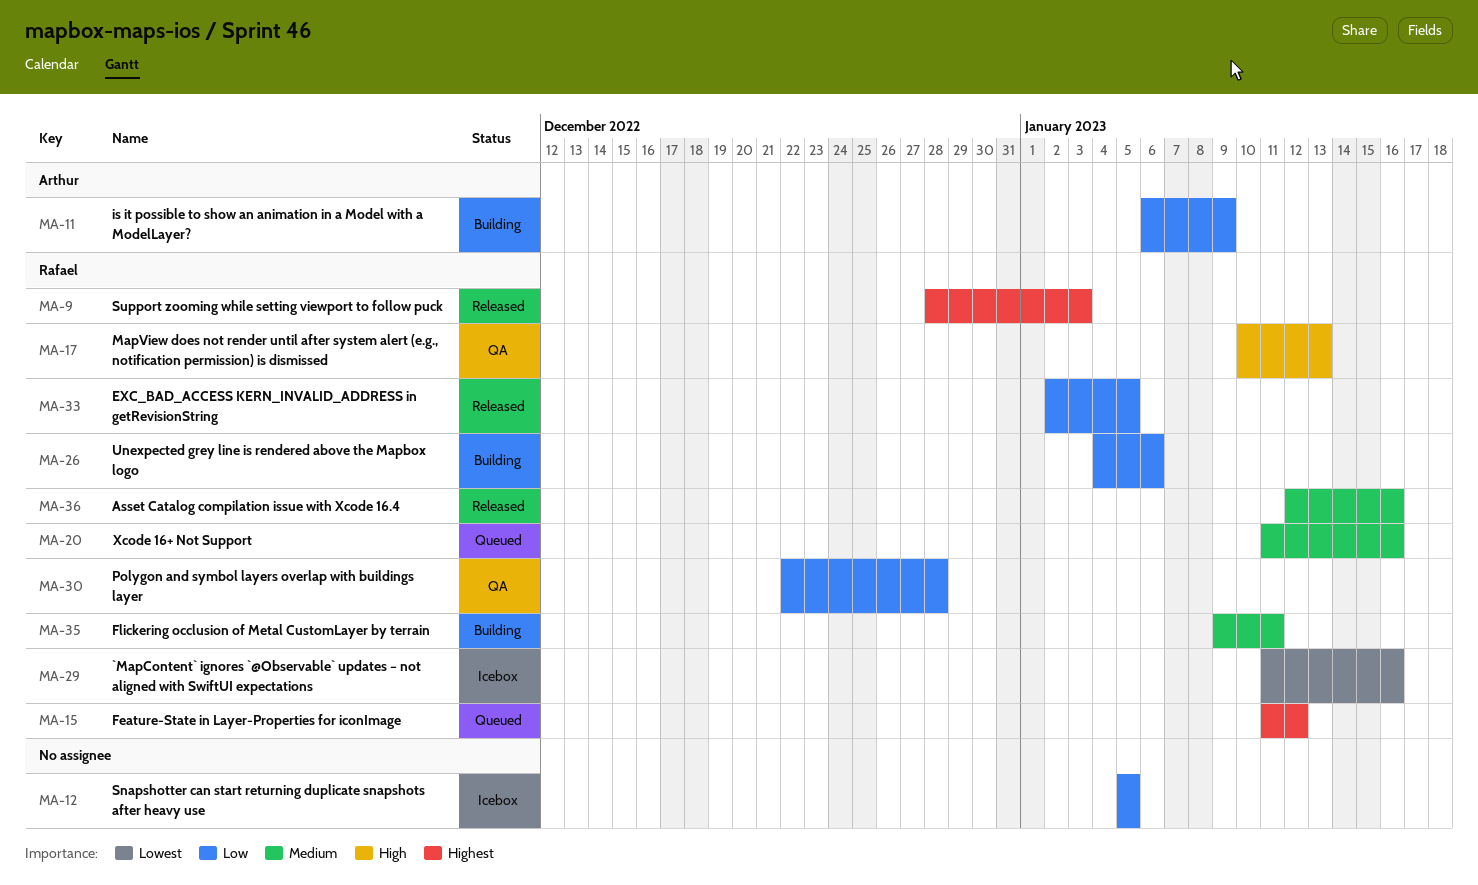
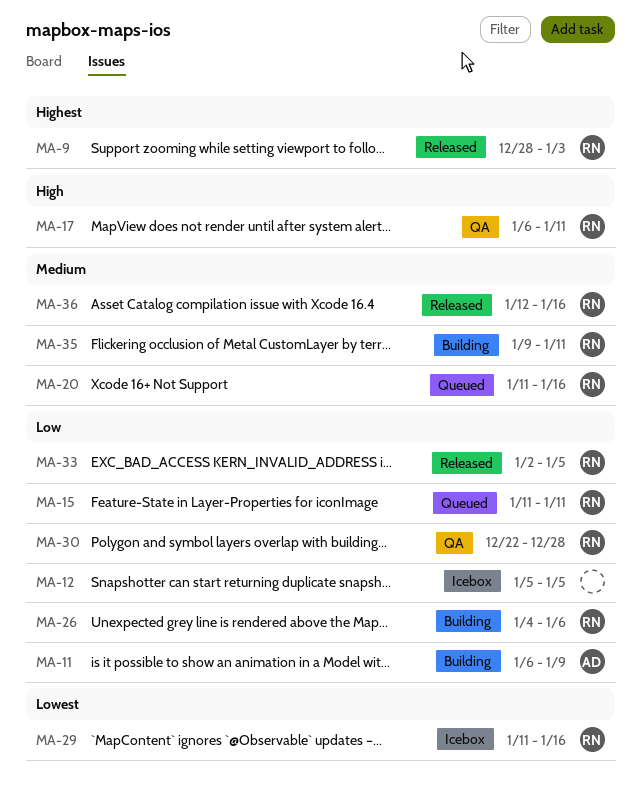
MA-15, priority: Highest -> Low
MA-15, due: Jan 12 -> Jan 11
MA-17, start: Jan 10 -> Jan 6
MA-17, due: Jan 13 -> Jan 11

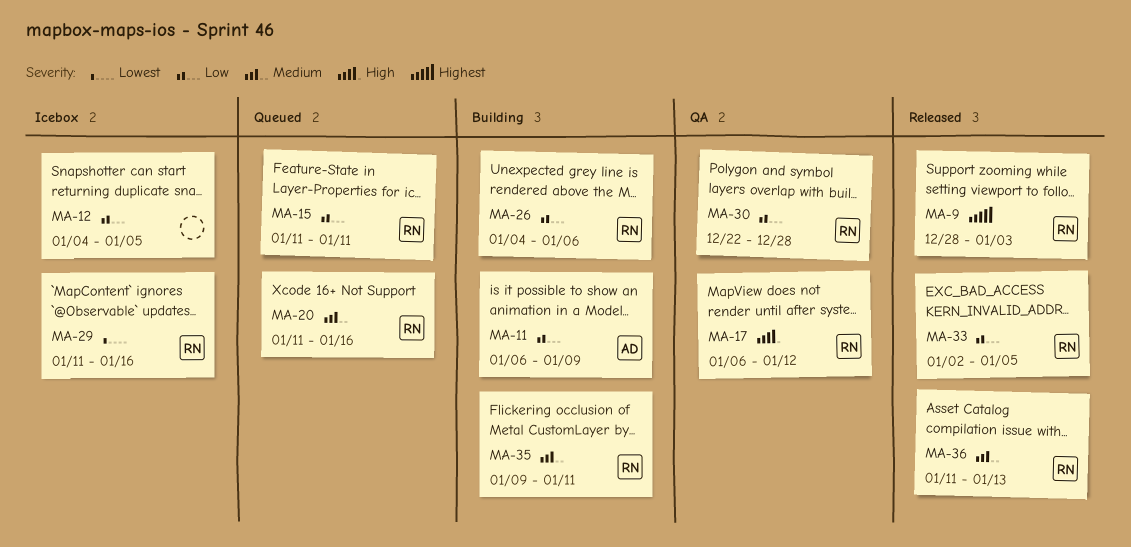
MA-12, start: Jan 5 -> Jan 4
MA-17, due: Jan 11 -> Jan 12
MA-36, start: Jan 12 -> Jan 11
MA-36, due: Jan 16 -> Jan 13

